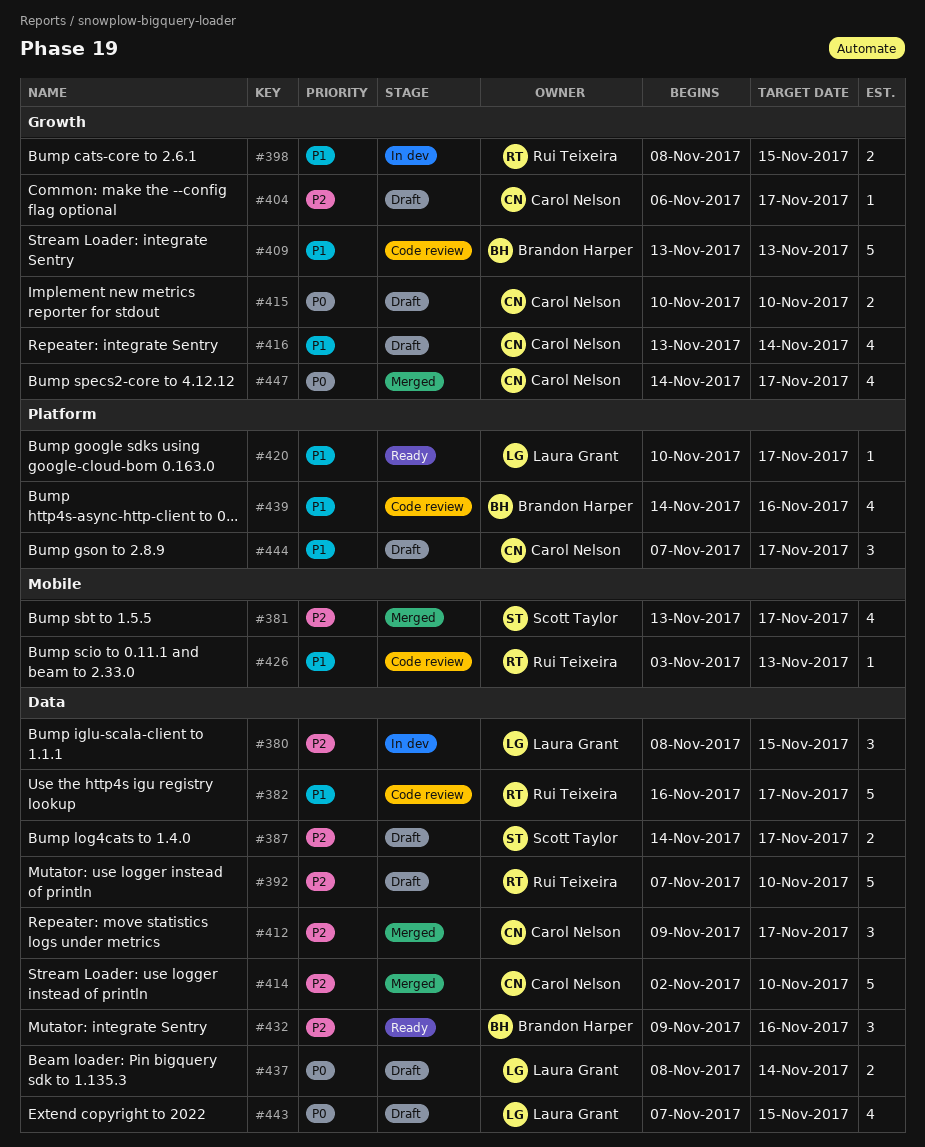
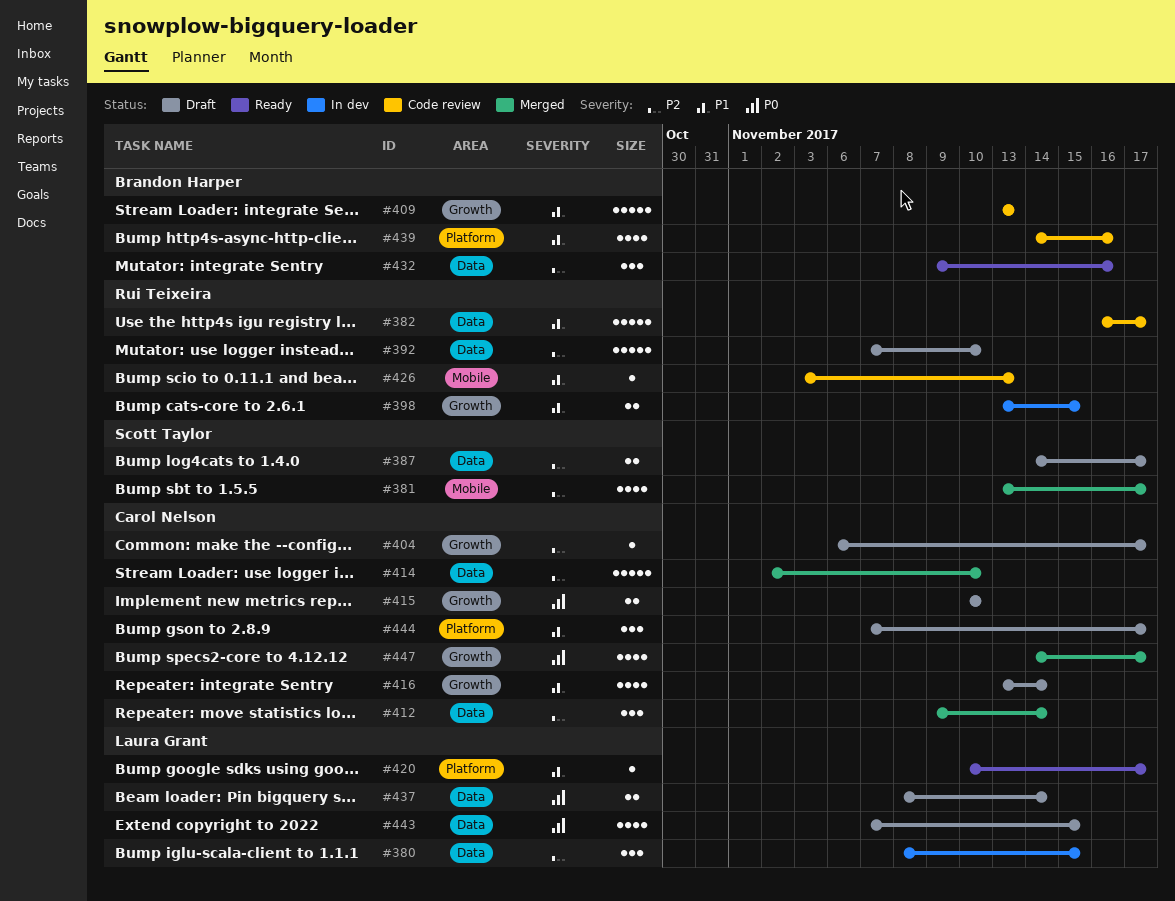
#398, start: Nov 8 -> Nov 13
#412, due: Nov 17 -> Nov 14

